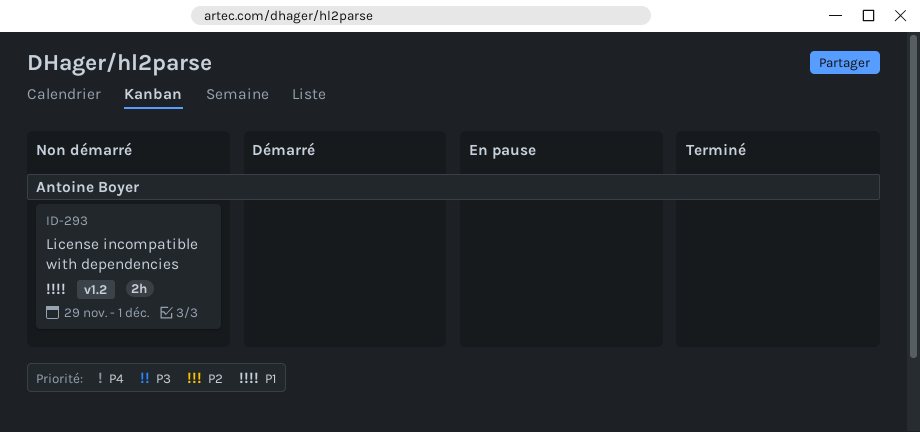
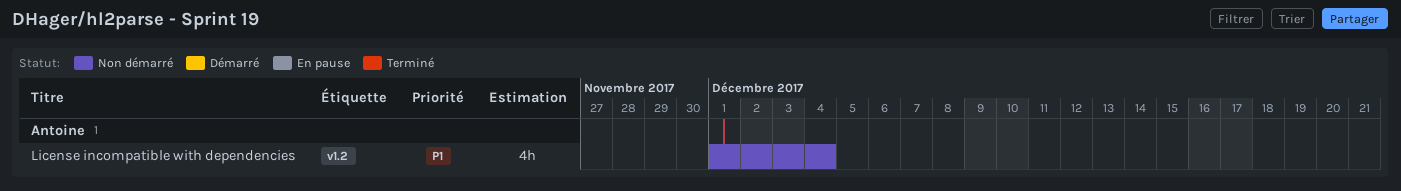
License incompatible with dependencies, estimate: 2h -> 4h
License incompatible with dependencies, start: Nov 29 -> Dec 1
License incompatible with dependencies, due: Dec 1 -> Dec 4

